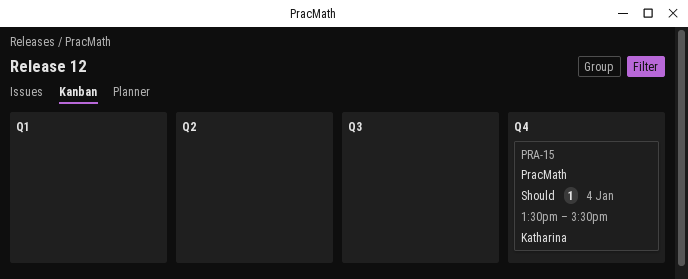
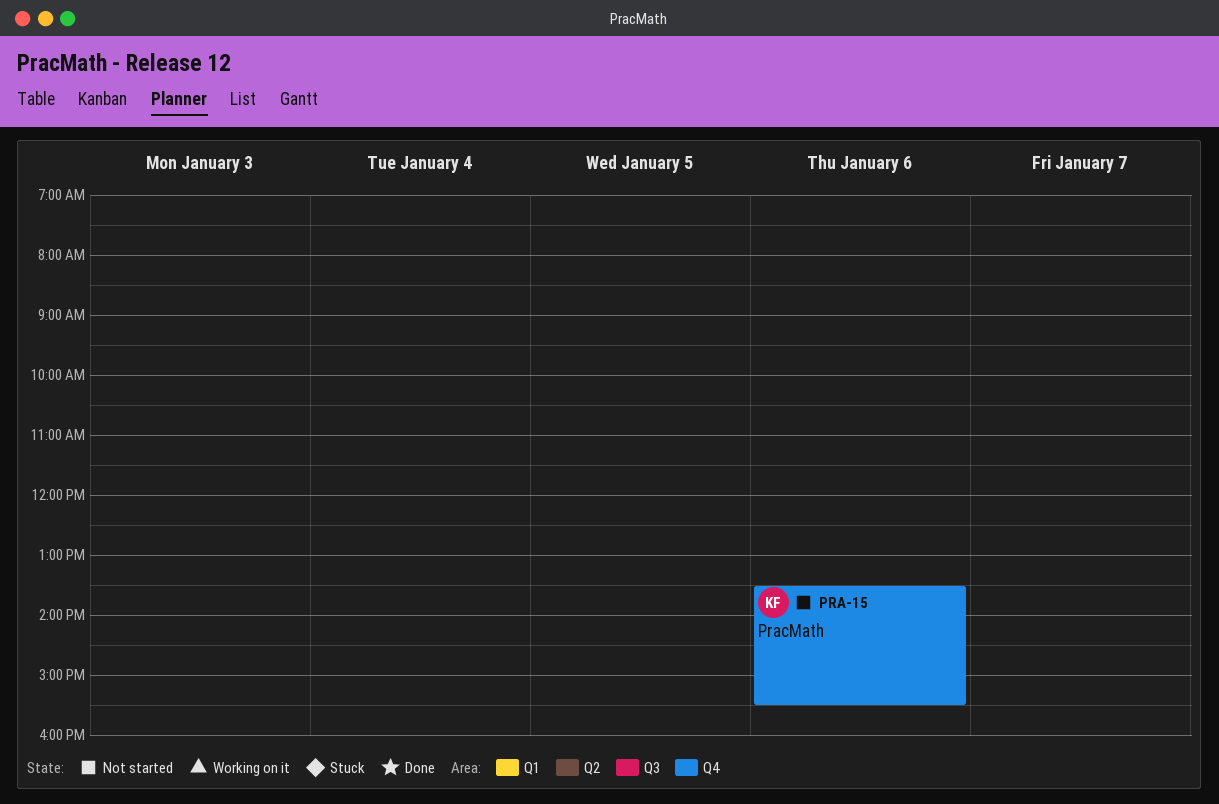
PRA-15, day: Jan 4 -> Jan 6

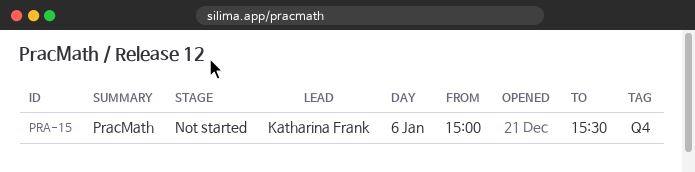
PRA-15, begins: 13:30 -> 15:00

